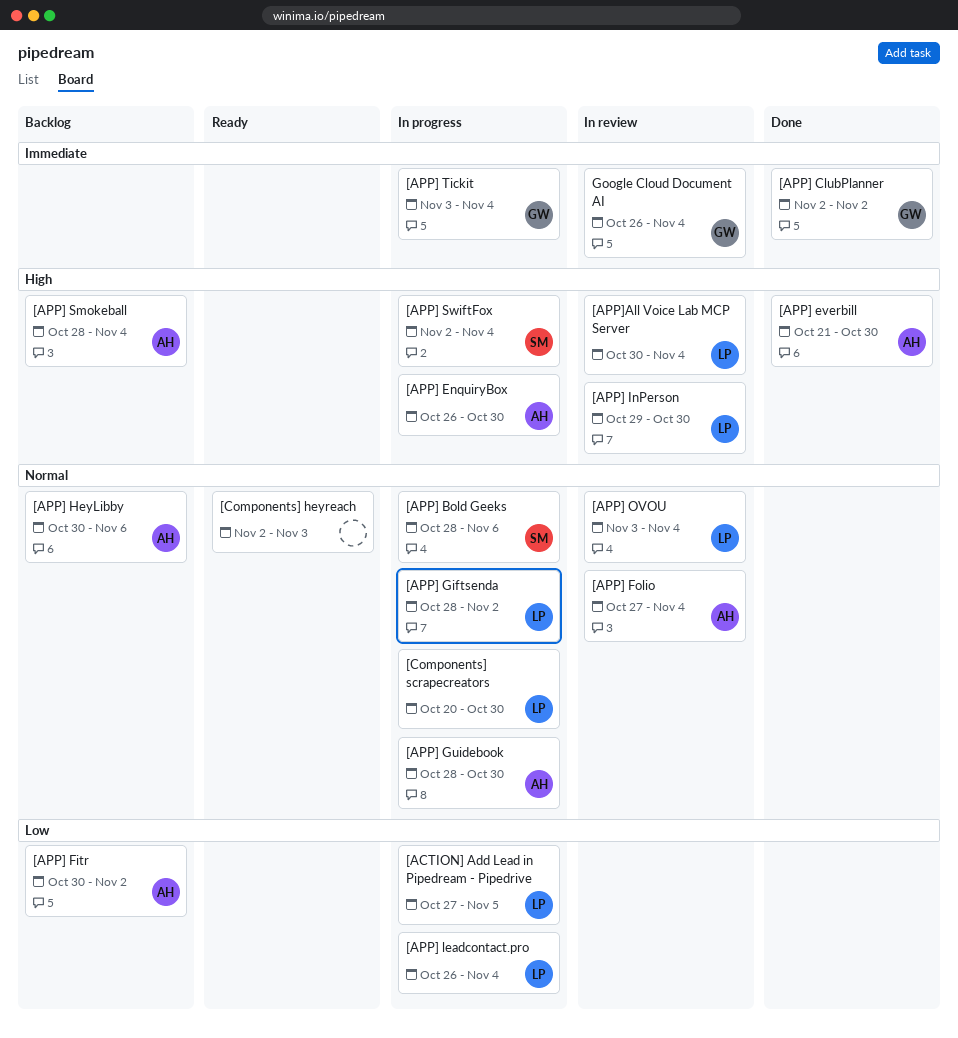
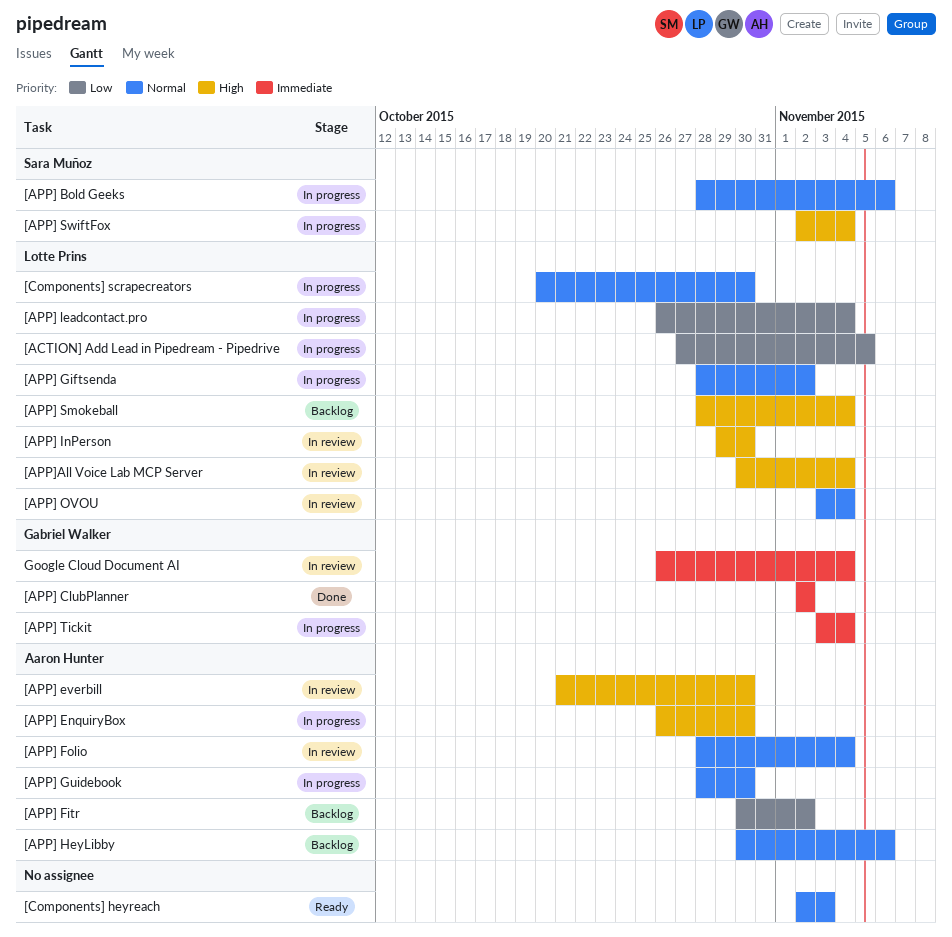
[APP] everbill, status: Done -> In review
[APP] Folio, start: Oct 27 -> Oct 28
[APP] Smokeball, owner: Aaron Hunter -> Lotte Prins

